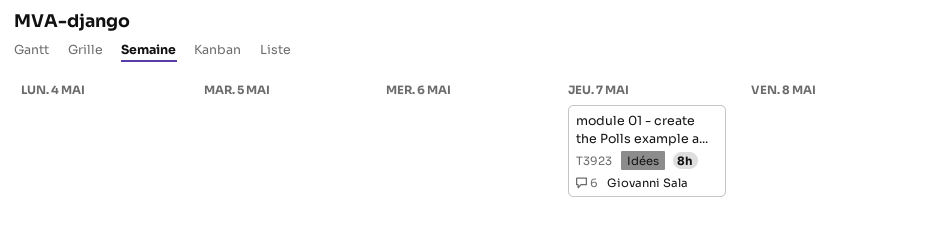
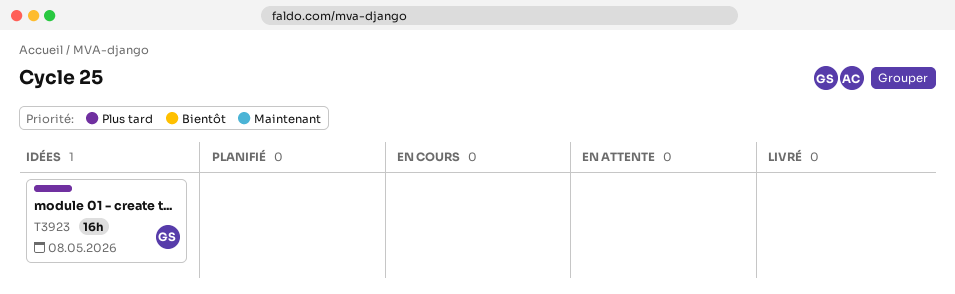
T3923, estimate: 8h -> 16h
T3923, due: May 7 -> May 8

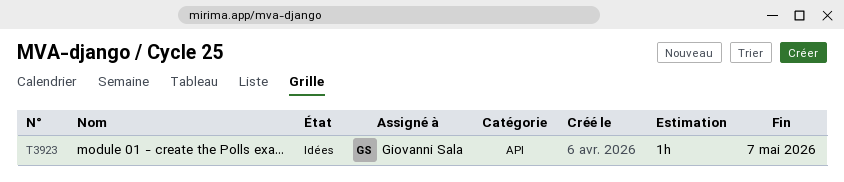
T3923, estimate: 16h -> 1h
T3923, due: May 8 -> May 7

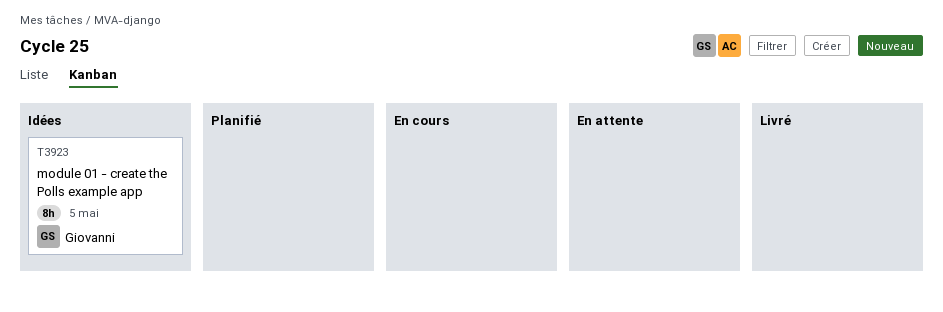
T3923, estimate: 1h -> 8h
T3923, due: May 7 -> May 5

